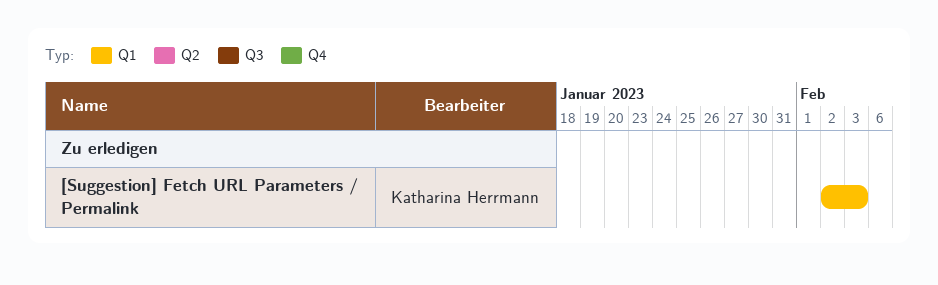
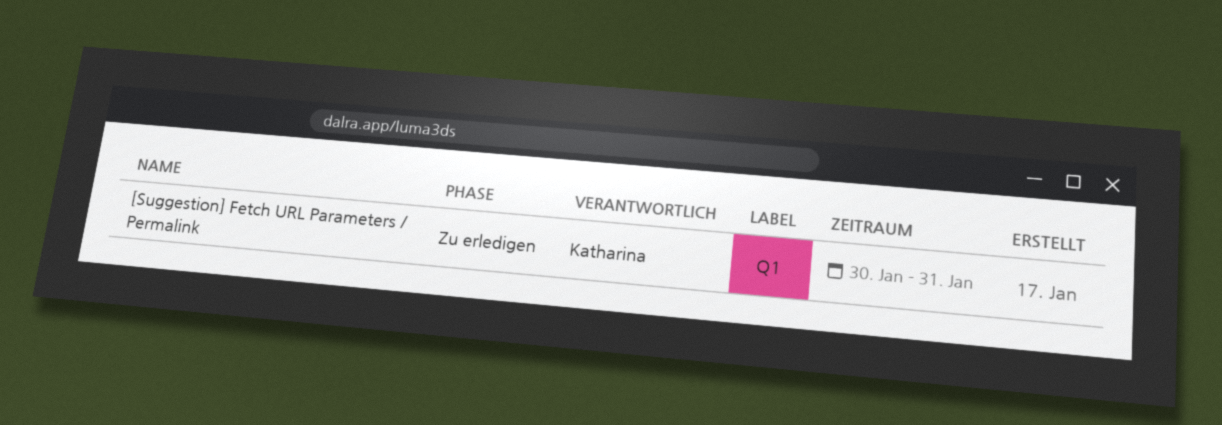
[Suggestion] Fetch URL Parameters / Permalink, start: Feb 2 -> Jan 30
[Suggestion] Fetch URL Parameters / Permalink, due: Feb 3 -> Jan 31

